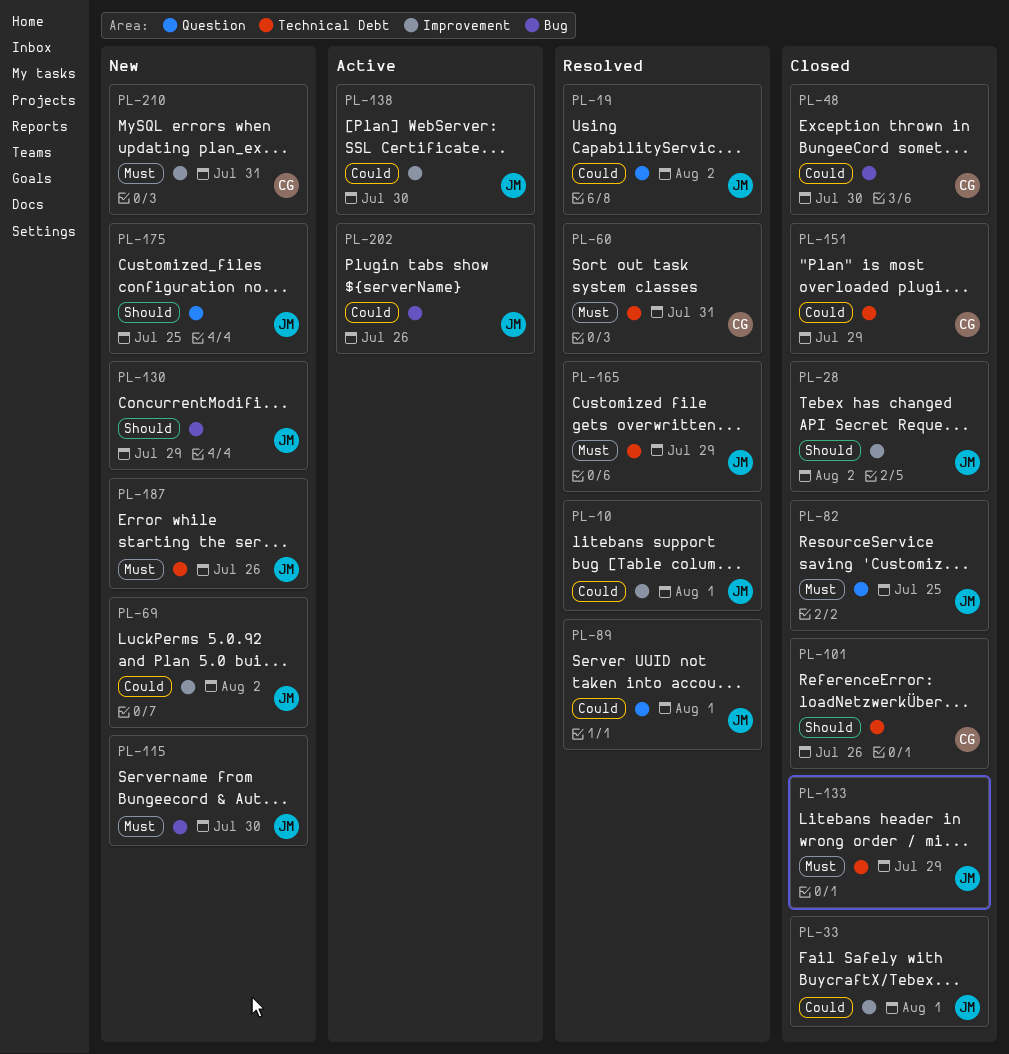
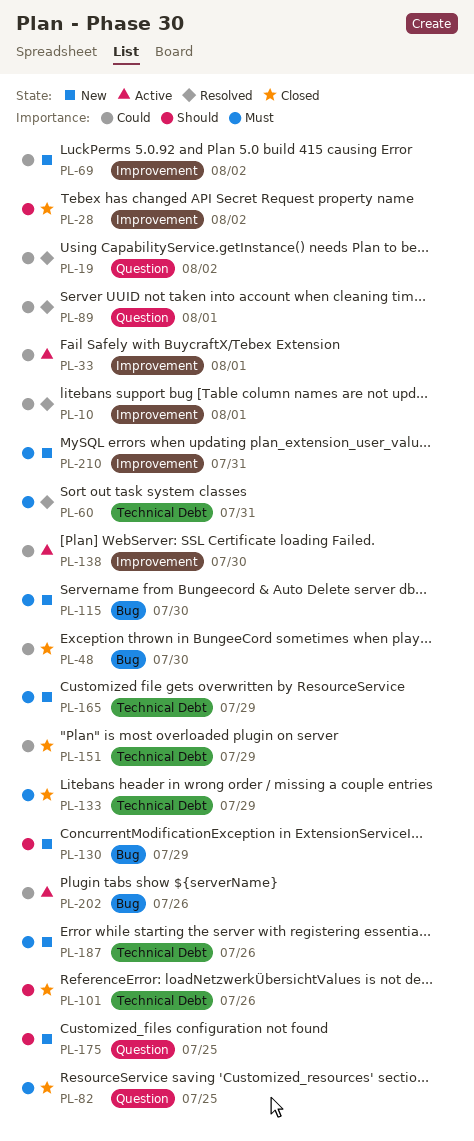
PL-33, status: Closed -> Active
PL-165, status: Resolved -> New

